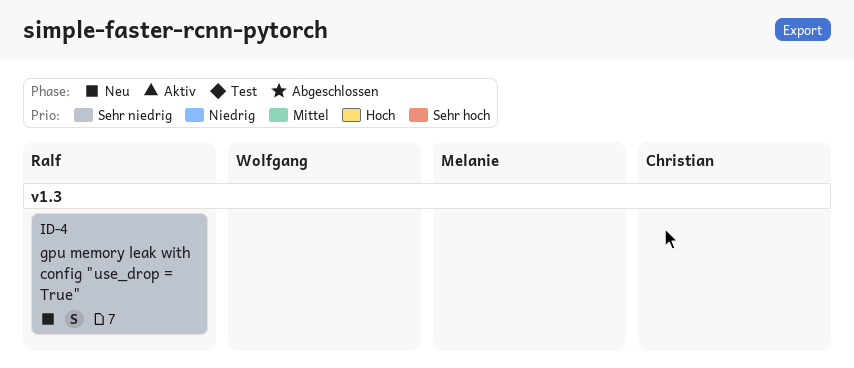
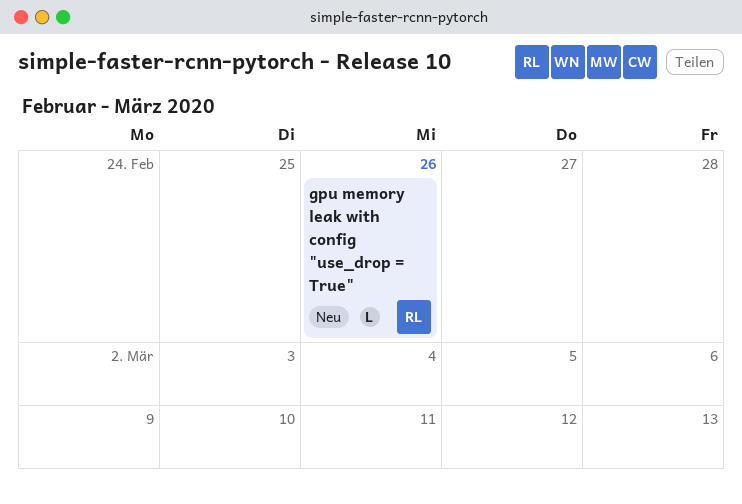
gpu memory leak with config "use_drop = True", estimate: S -> L

